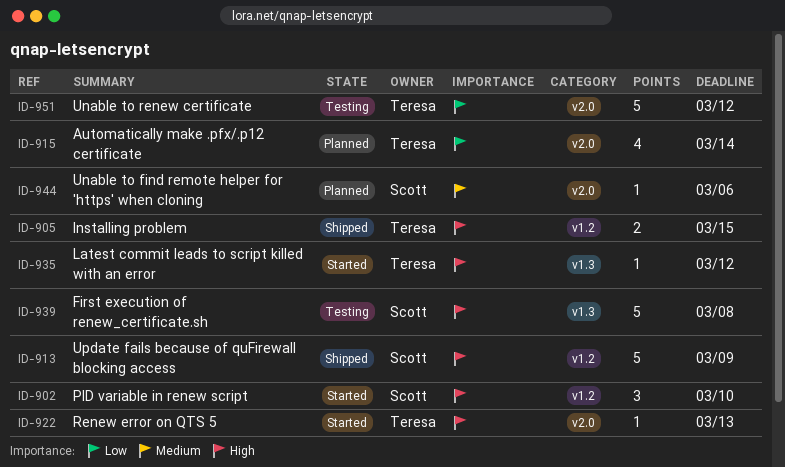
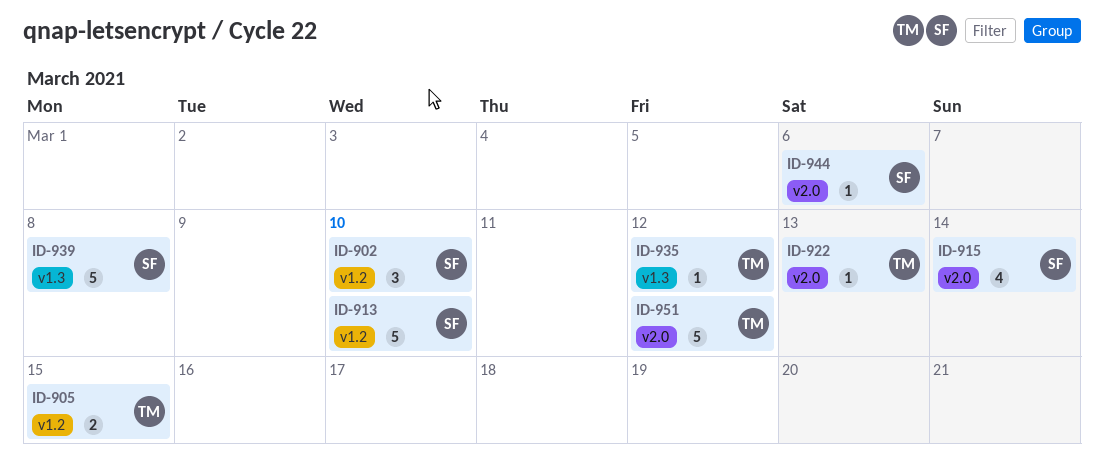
ID-913, due: Mar 9 -> Mar 10
ID-915, owner: Teresa -> Scott

